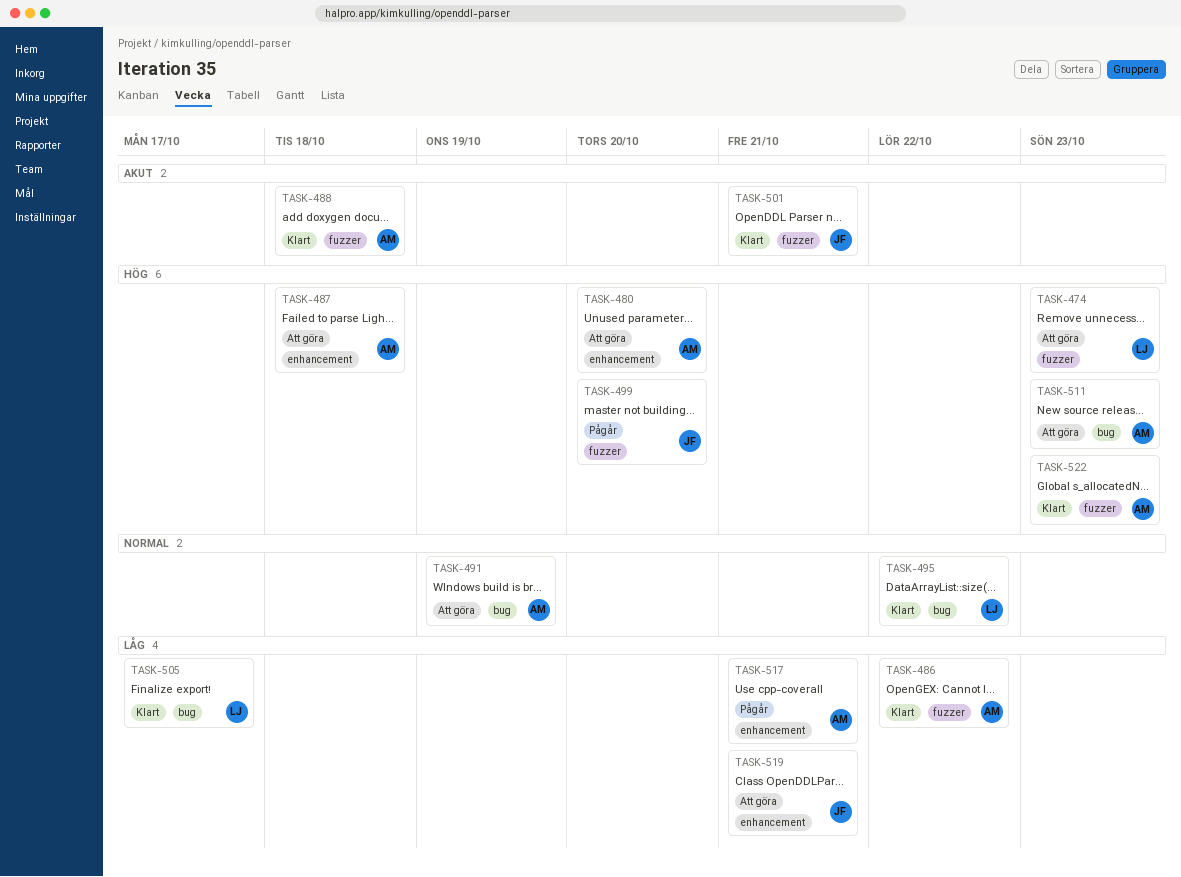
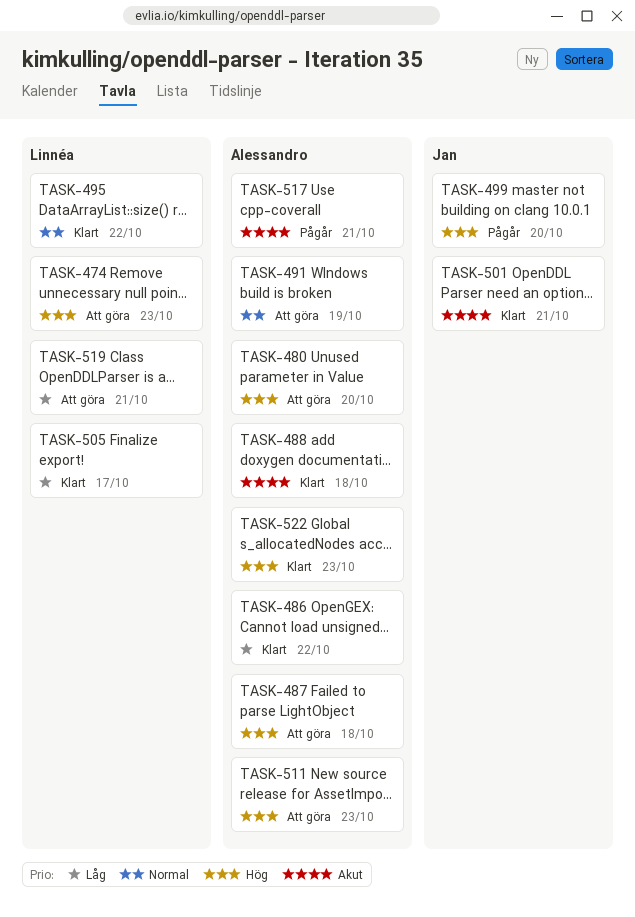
TASK-517, priority: Låg -> Akut
TASK-519, owner: Jan -> Linnéa

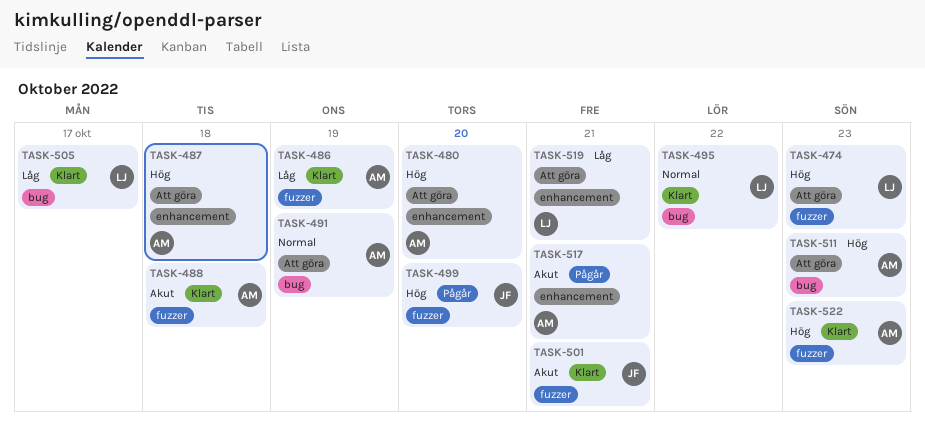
TASK-486, due: Oct 22 -> Oct 19

